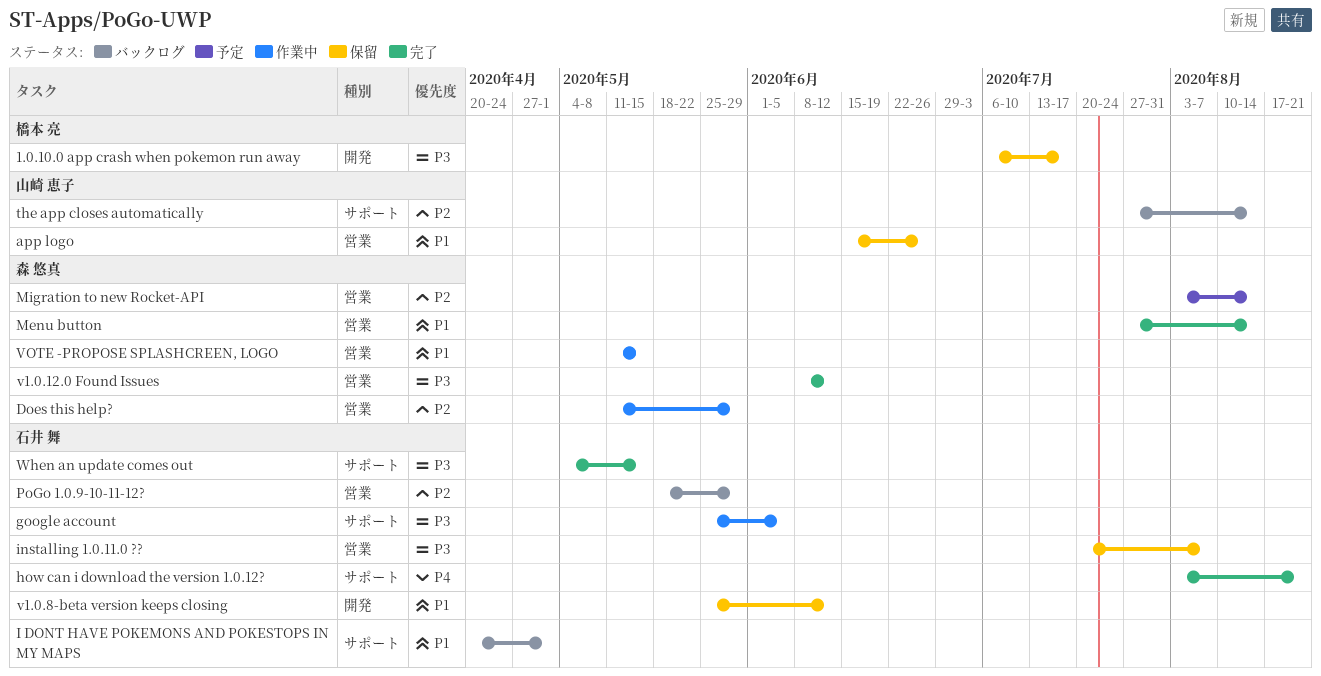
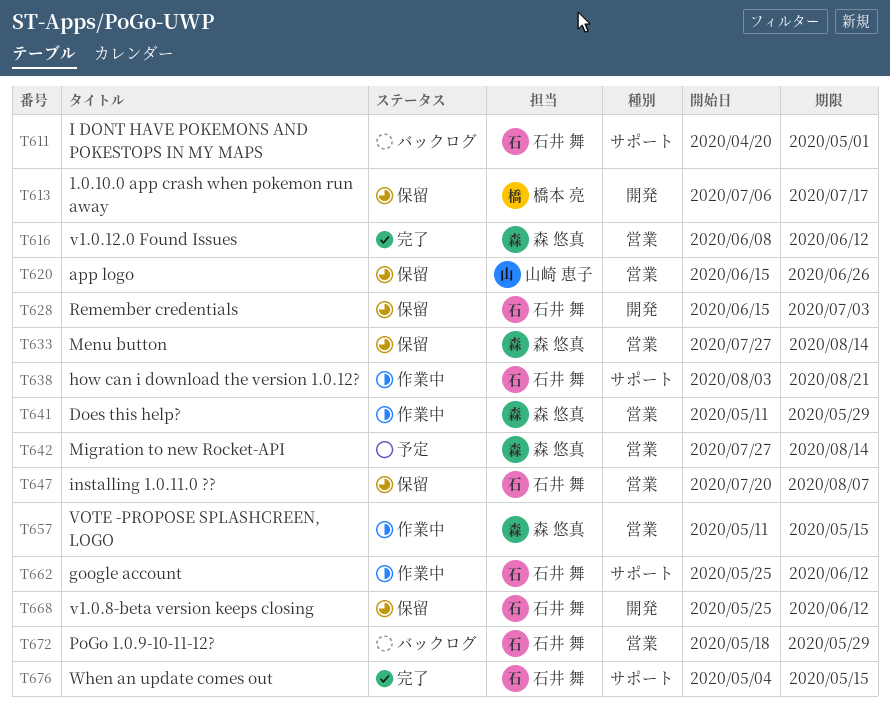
google account, due: Jun 5 -> Jun 12
how can i download the version 1.0.12?, status: 完了 -> 作業中
Menu button, status: 完了 -> 保留
Migration to new Rocket-API, start: Aug 3 -> Jul 27
Remember credentials: none -> present
the app closes automatically: present -> none

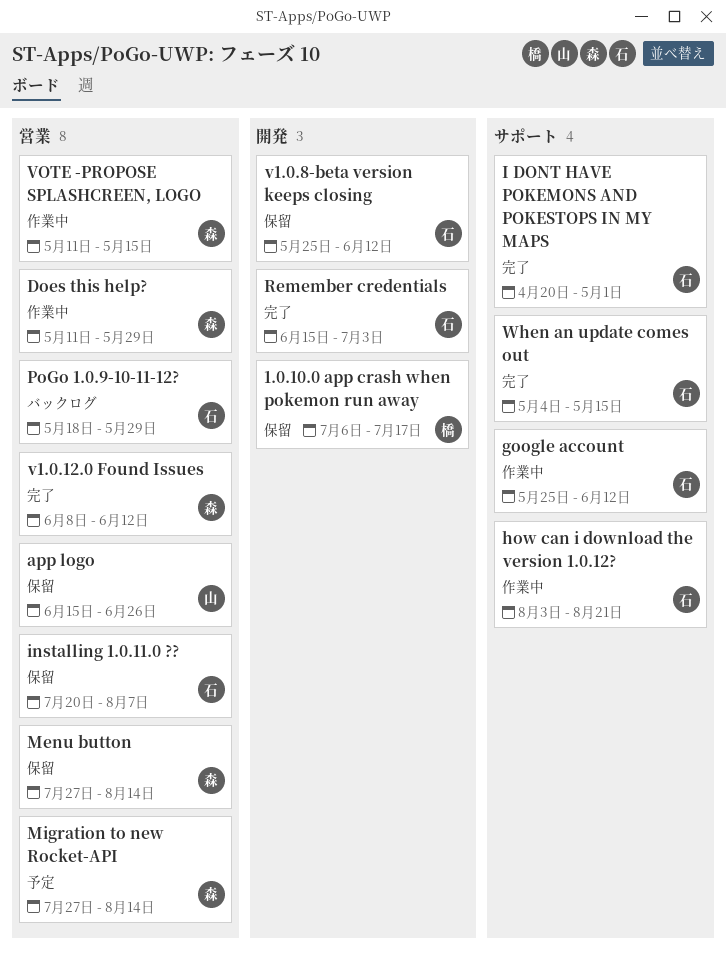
I DONT HAVE POKEMONS AND POKESTOPS IN MY MAPS, status: バックログ -> 完了
Remember credentials, status: 保留 -> 完了

